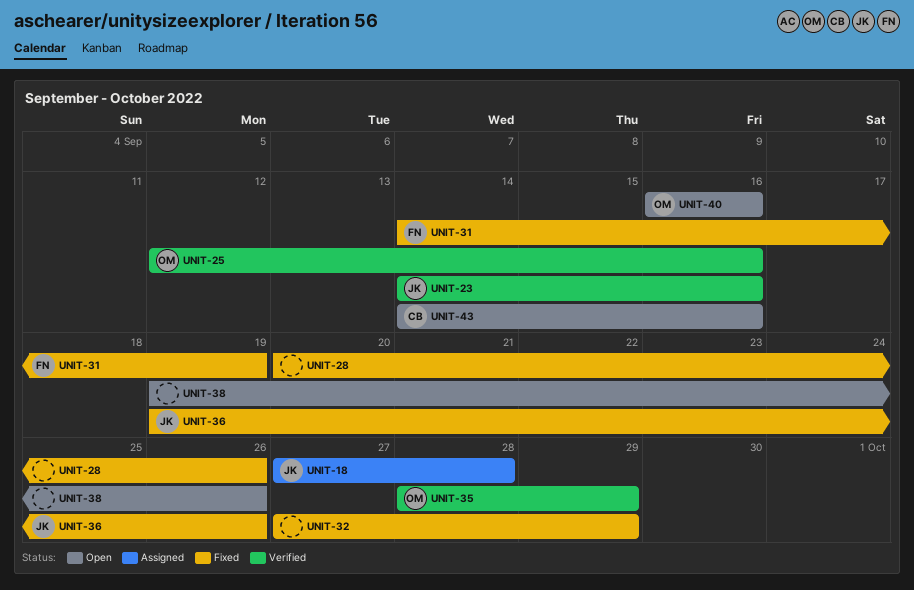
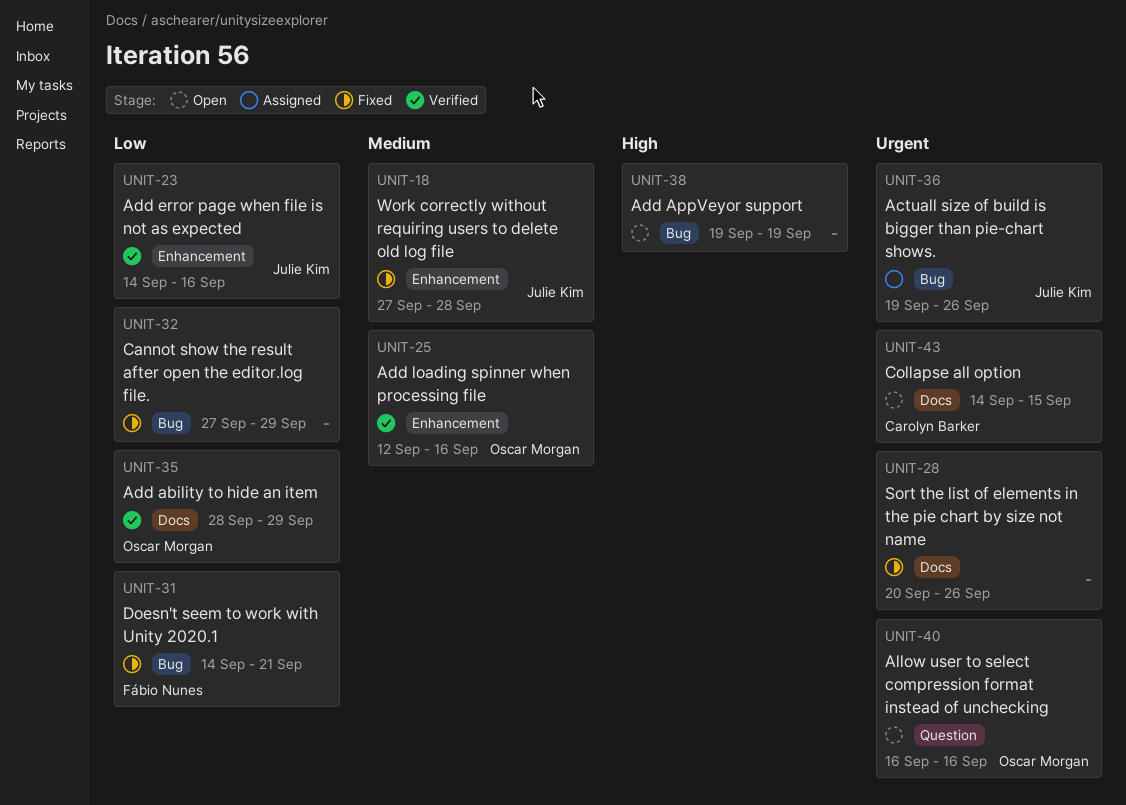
UNIT-18, status: Assigned -> Fixed
UNIT-31, due: Sep 19 -> Sep 21
UNIT-36, status: Fixed -> Assigned
UNIT-38, due: Sep 26 -> Sep 19
UNIT-43, due: Sep 16 -> Sep 15

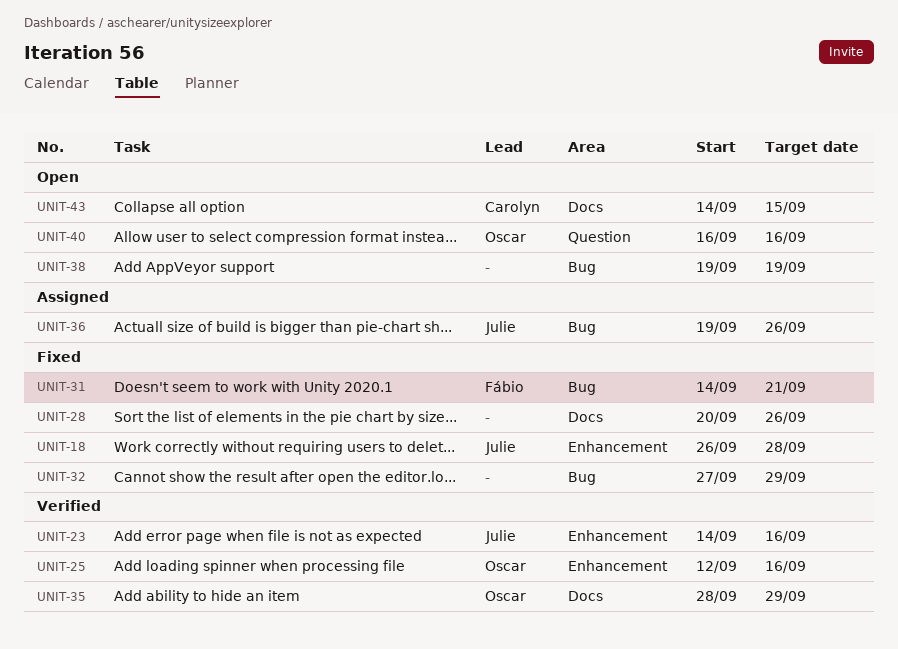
UNIT-18, start: Sep 27 -> Sep 26

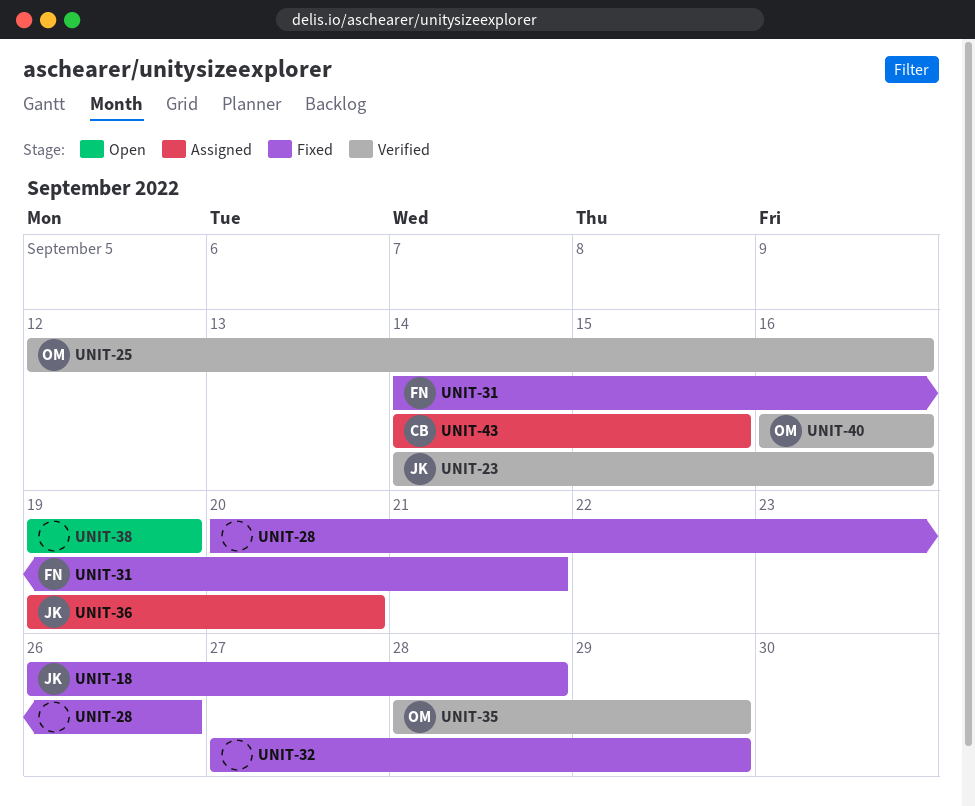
UNIT-36, due: Sep 26 -> Sep 20
UNIT-40, status: Open -> Verified
UNIT-43, status: Open -> Assigned

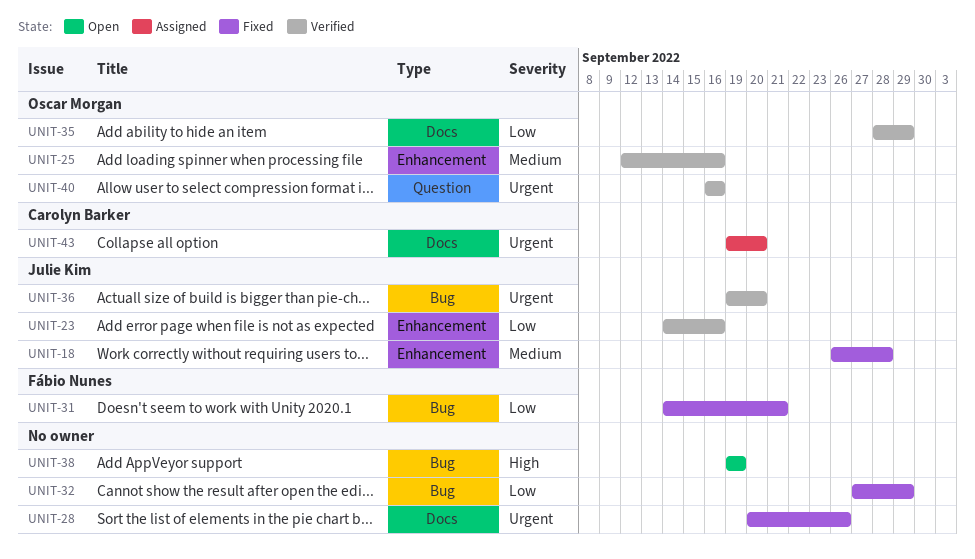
UNIT-36, status: Assigned -> Verified
UNIT-43, start: Sep 14 -> Sep 19
UNIT-43, due: Sep 15 -> Sep 20

